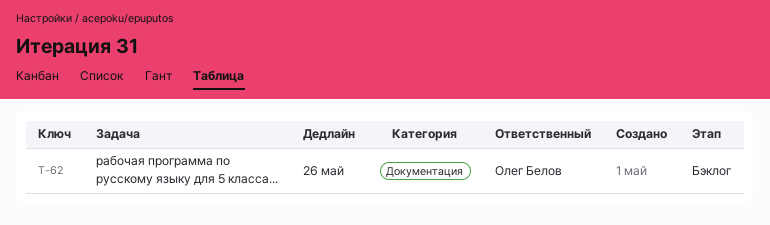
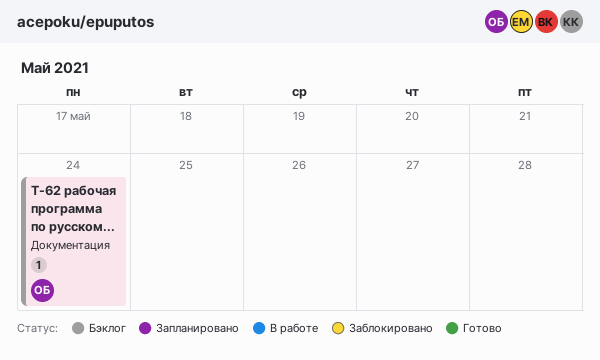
T-62, due: May 26 -> May 24

